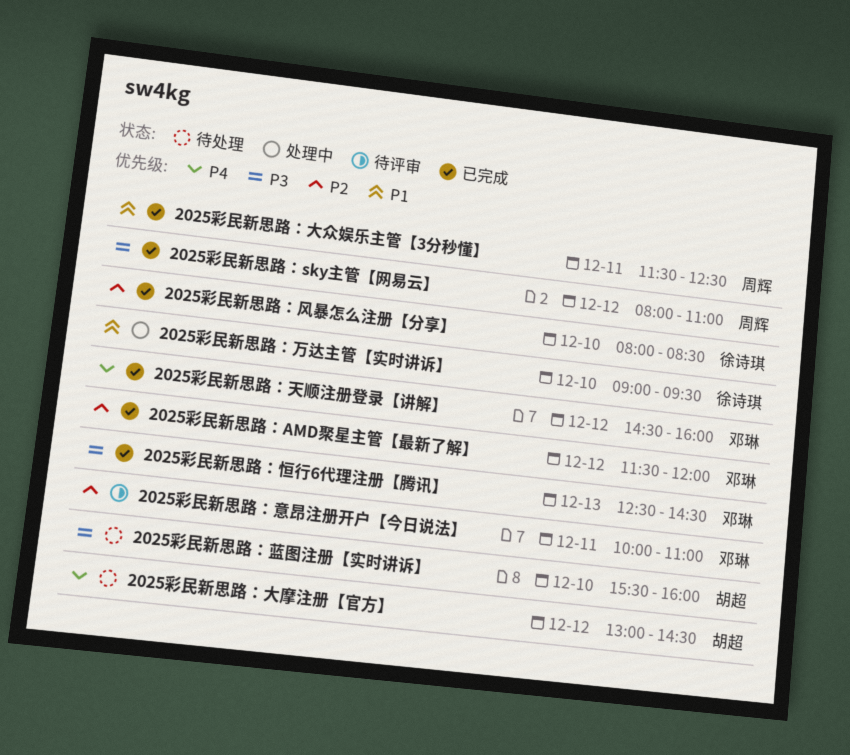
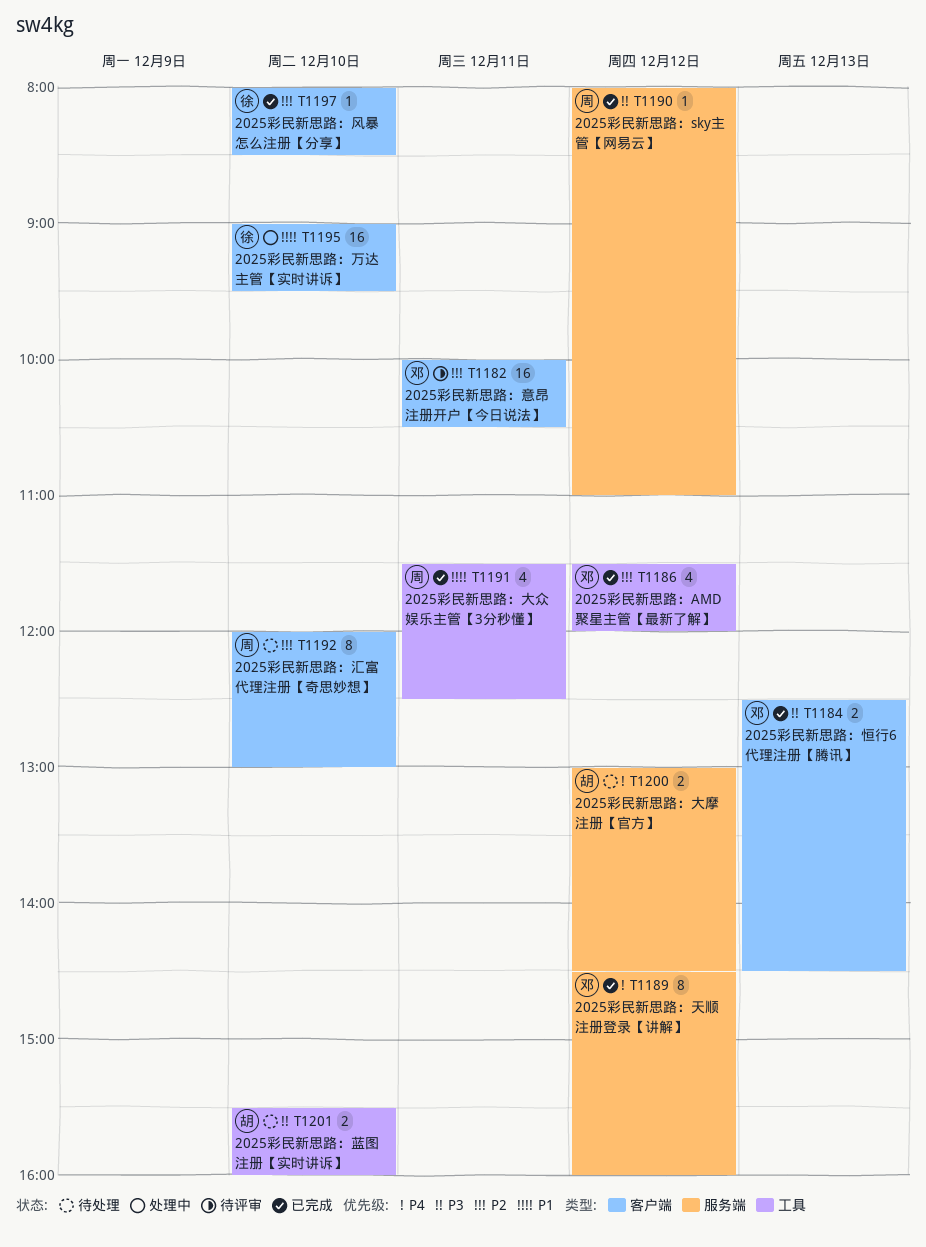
2025彩民新思路：意昂注册开户【今日说法】, ends: 11:00 -> 10:30
2025彩民新思路：汇富代理注册【奇思妙想】: none -> present

